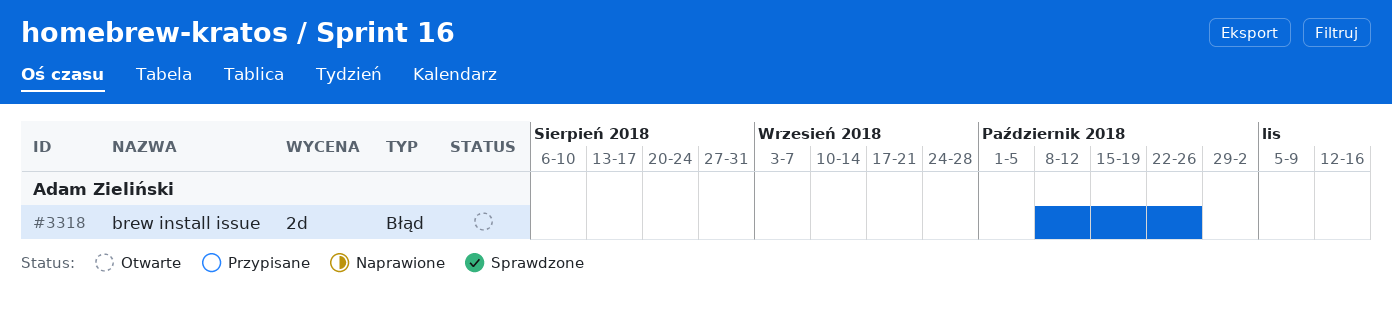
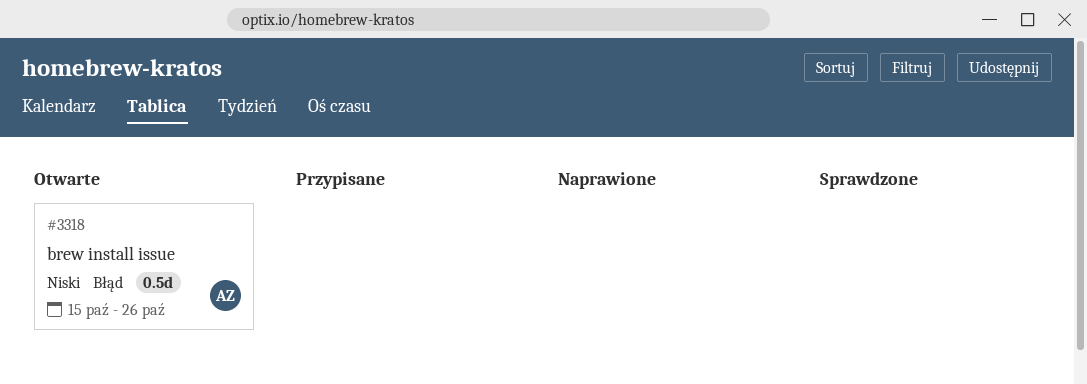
#3318, estimate: 2d -> 0.5d
#3318, start: Oct 8 -> Oct 15

